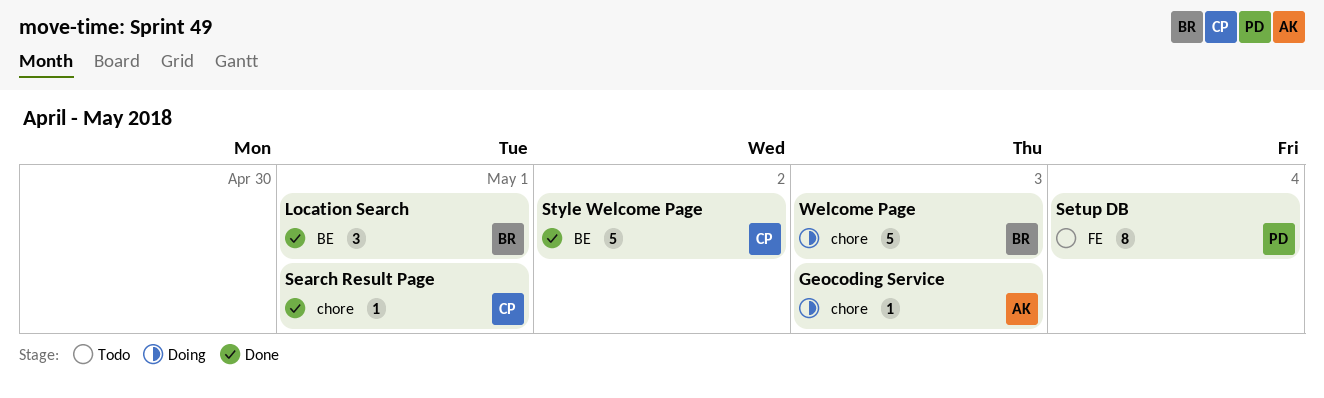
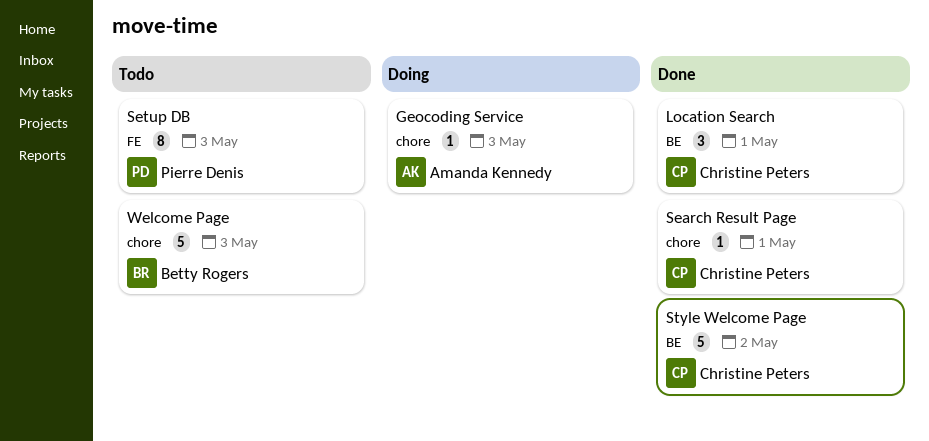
Location Search, owner: Betty Rogers -> Christine Peters
Setup DB, due: May 4 -> May 3
Welcome Page, status: Doing -> Todo

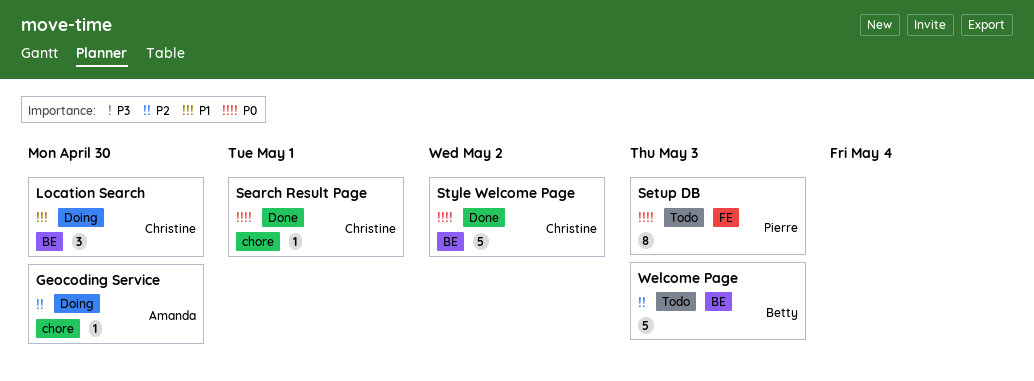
Geocoding Service, due: May 3 -> Apr 30
Location Search, status: Done -> Doing
Location Search, due: May 1 -> Apr 30
Welcome Page, label: chore -> BE

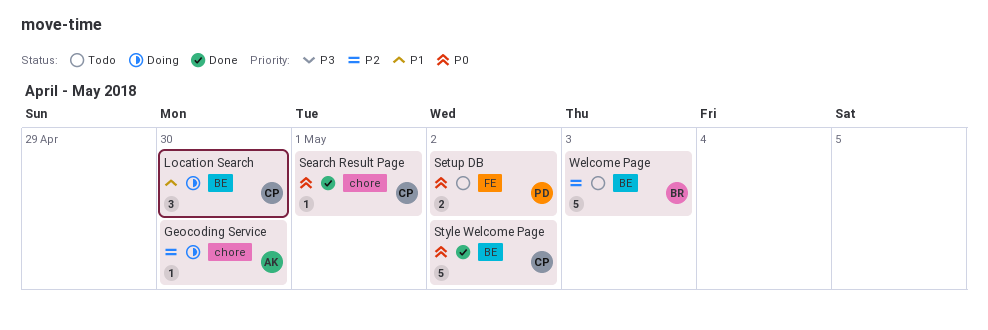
Setup DB, estimate: 8 -> 2
Setup DB, due: May 3 -> May 2

